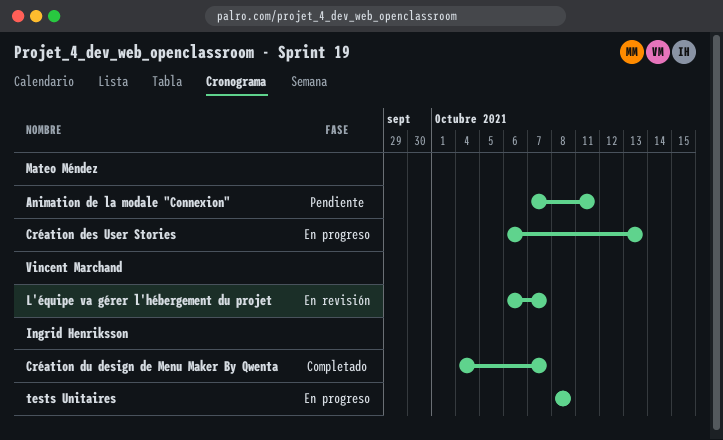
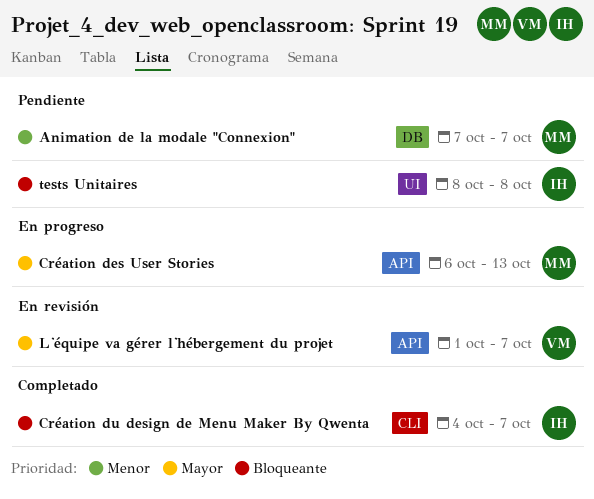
Animation de la modale "Connexion", due: Oct 11 -> Oct 7
L'équipe va gérer l'hébergement du projet, start: Oct 6 -> Oct 1
tests Unitaires, status: En progreso -> Pendiente

